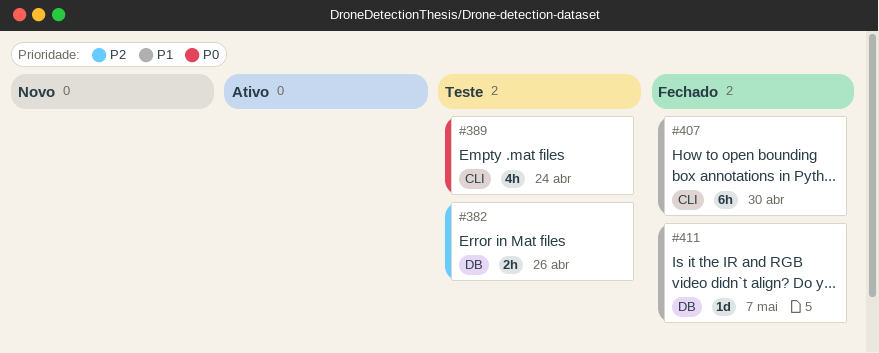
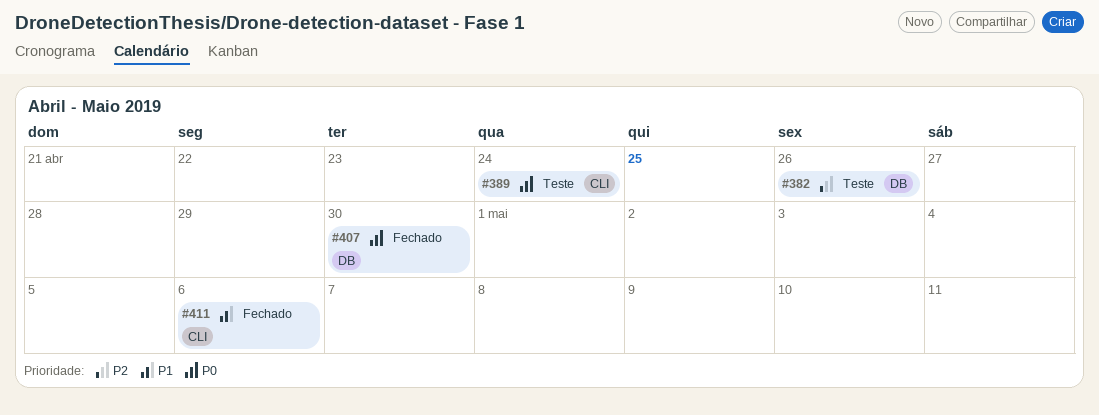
#407, priority: P1 -> P0
#407, label: CLI -> DB
#411, label: DB -> CLI
#411, due: May 7 -> May 6

